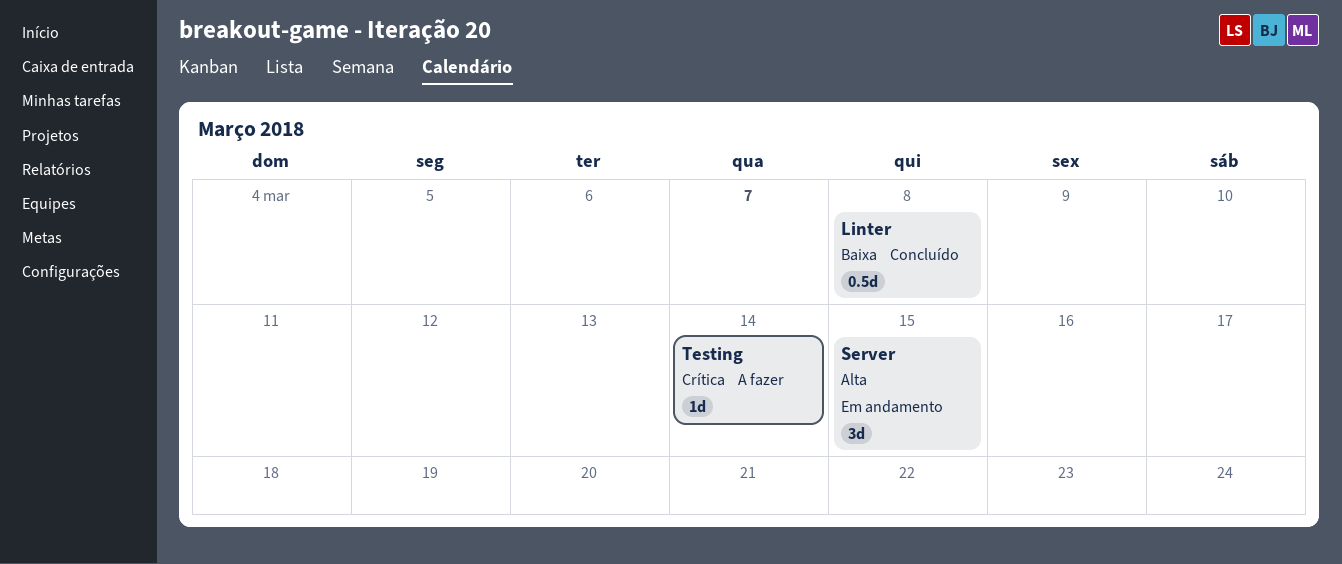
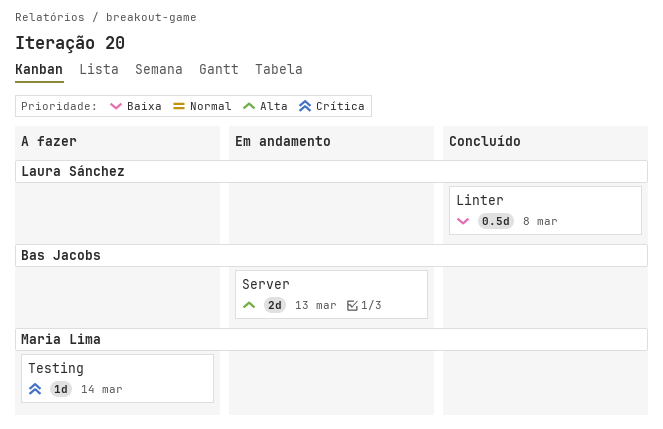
Server, estimate: 3d -> 2d
Server, due: Mar 15 -> Mar 13

